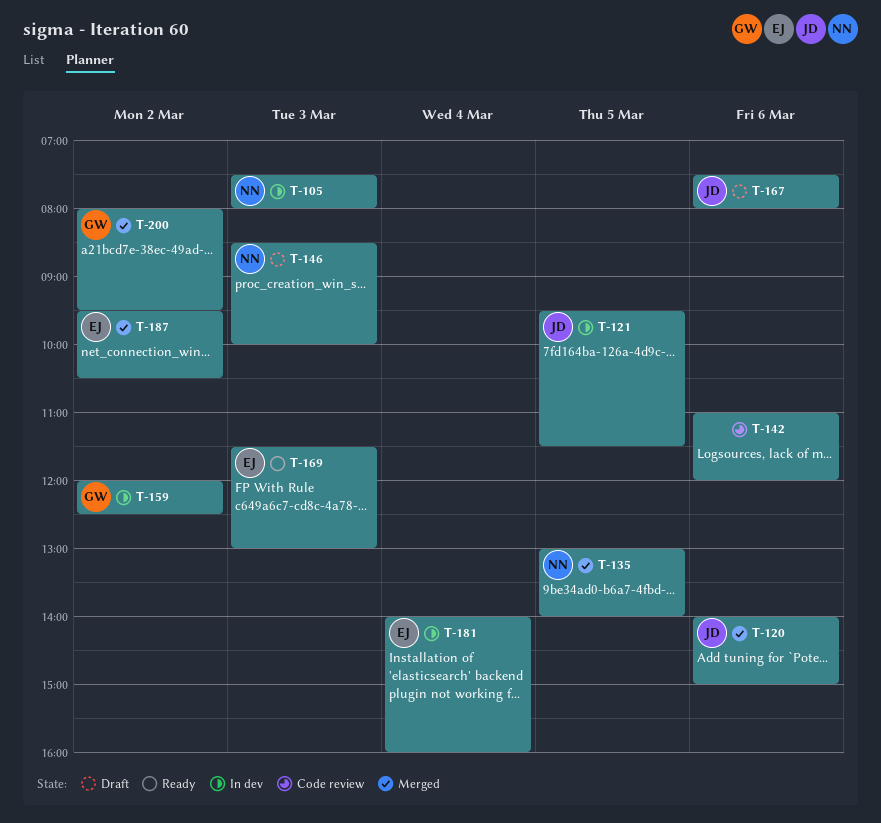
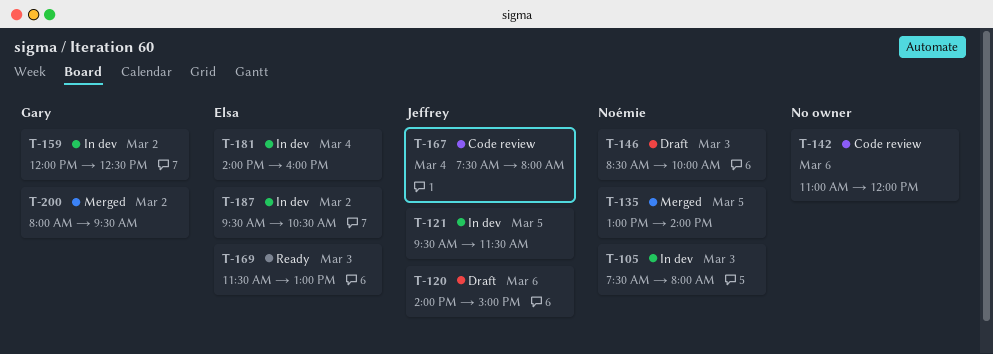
T-120, status: Merged -> Draft
T-167, status: Draft -> Code review
T-167, day: Mar 6 -> Mar 4
T-187, status: Merged -> In dev

